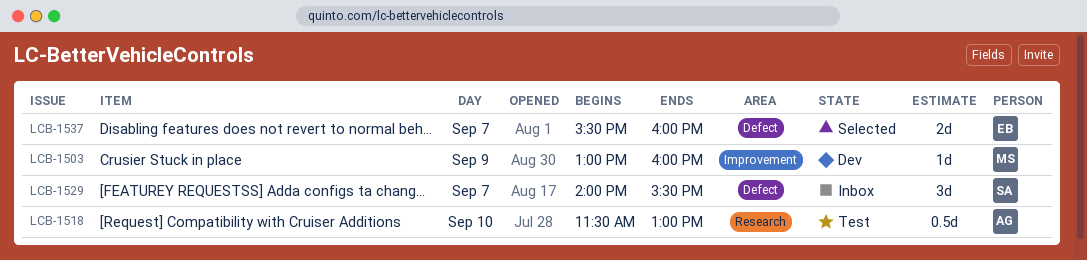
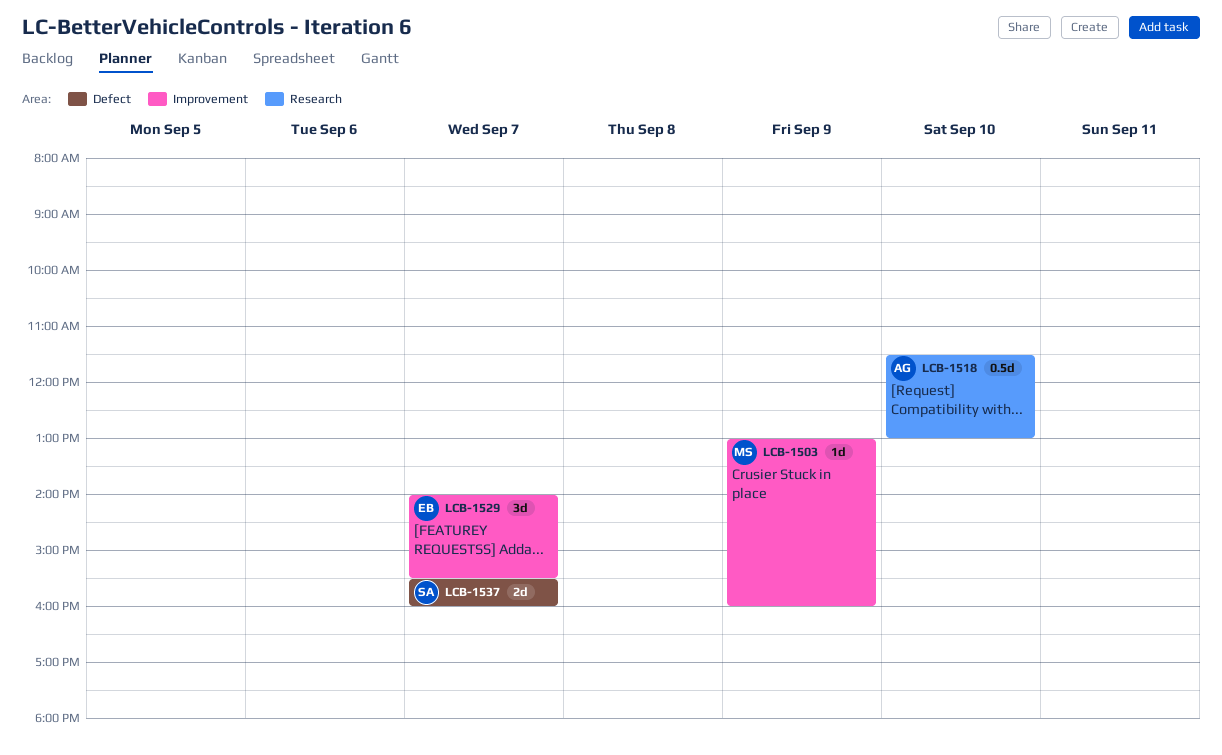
LCB-1529, owner: SA -> EB
LCB-1529, label: Defect -> Improvement
LCB-1537, owner: EB -> SA

